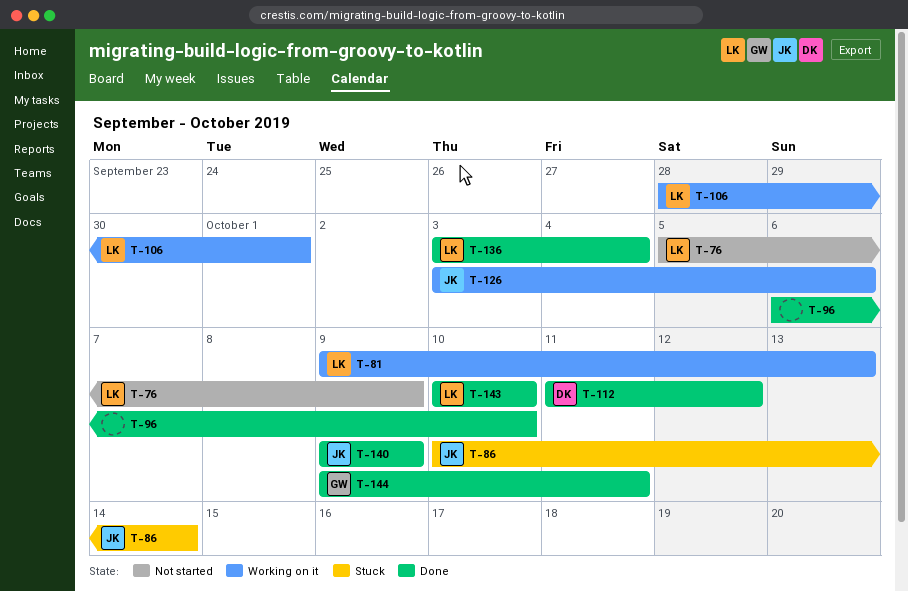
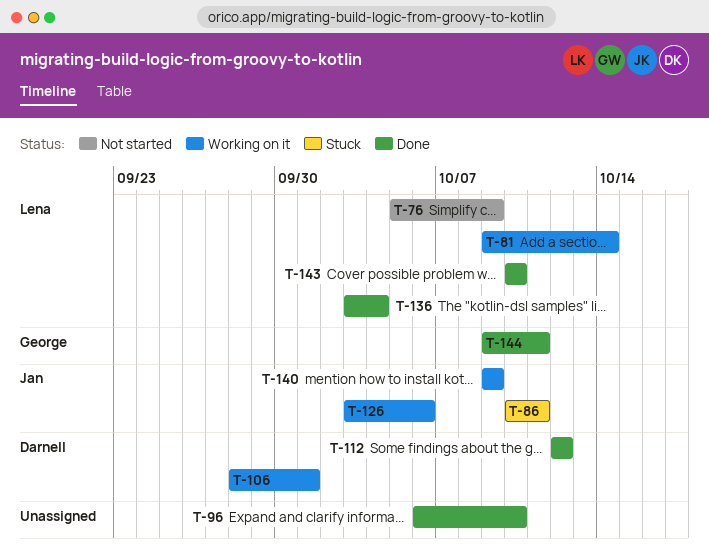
T-81, due: Oct 13 -> Oct 14
T-86, due: Oct 14 -> Oct 11
T-106, owner: Lena -> Darnell
T-112, start: Oct 11 -> Oct 12
T-140, status: Done -> Working on it

